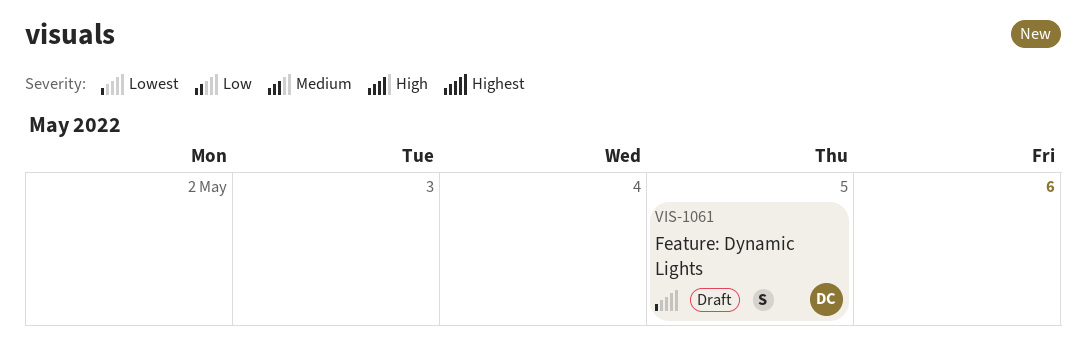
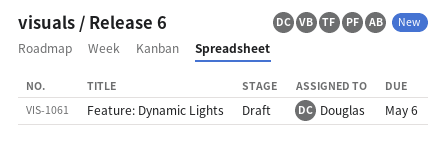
VIS-1061, due: May 5 -> May 6

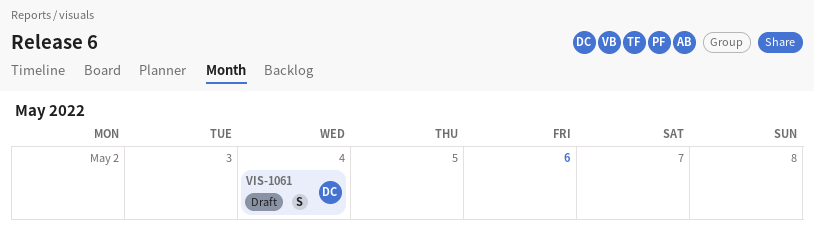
VIS-1061, due: May 6 -> May 4

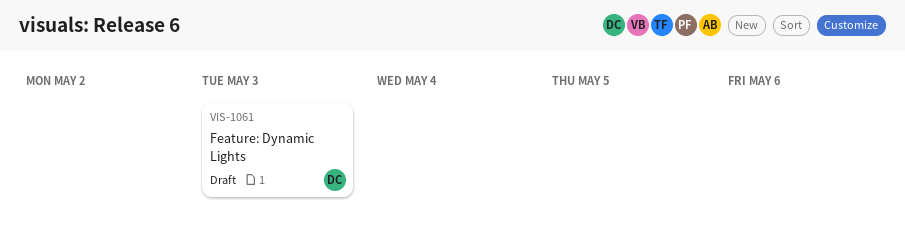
VIS-1061, due: May 4 -> May 3

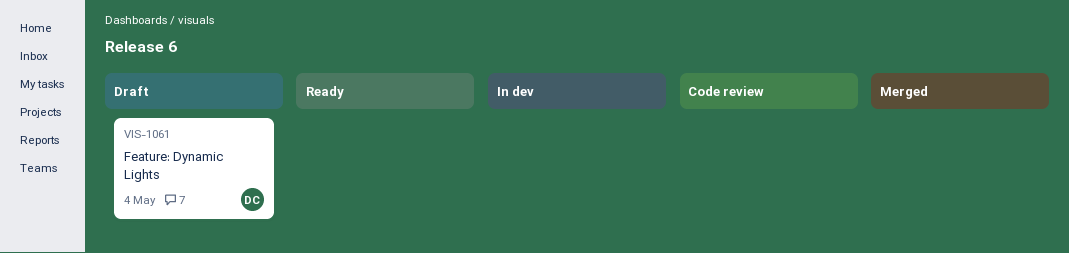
VIS-1061, due: May 3 -> May 4

